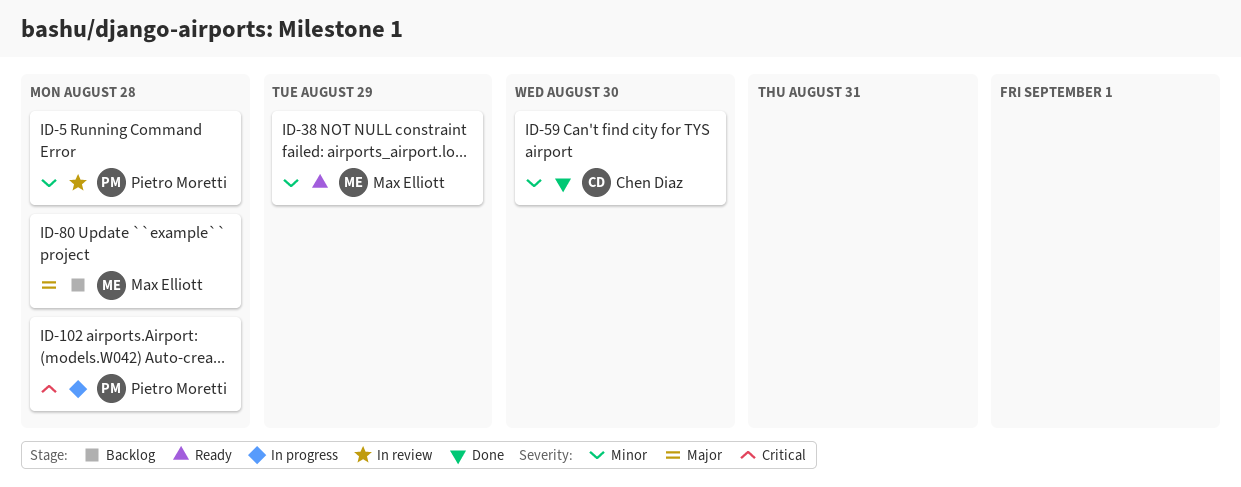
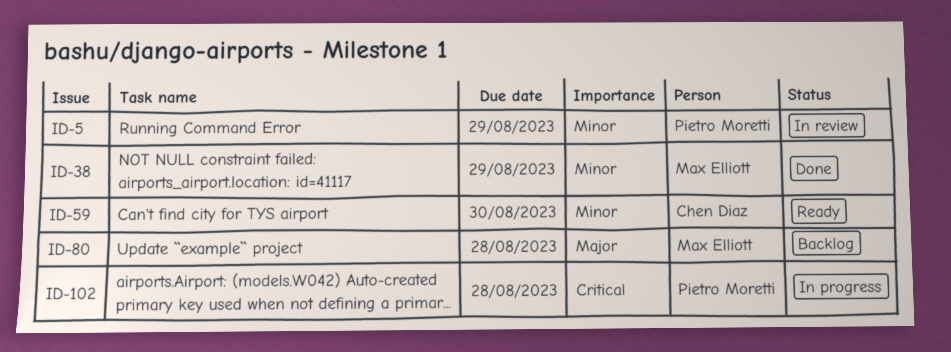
ID-5, due: Aug 28 -> Aug 29
ID-38, status: Ready -> Done
ID-59, status: Done -> Ready

